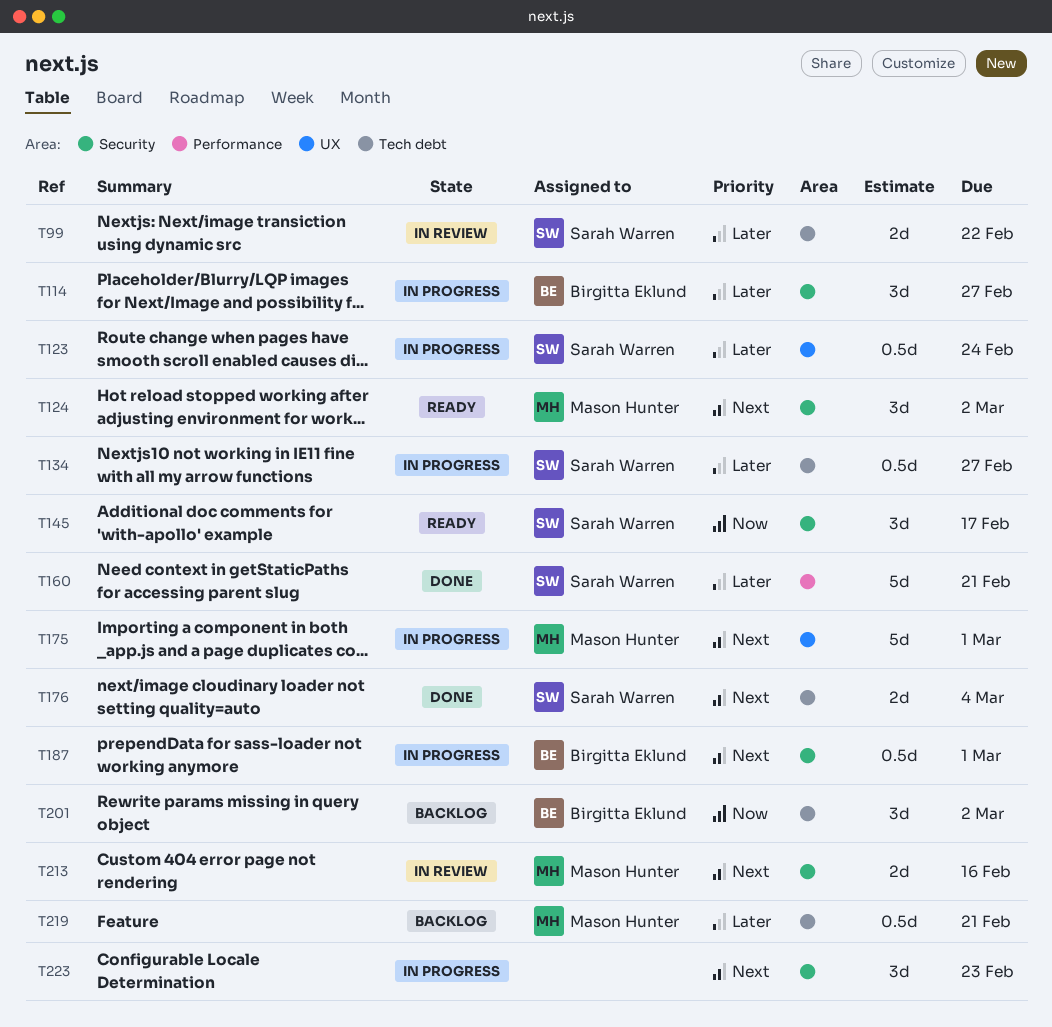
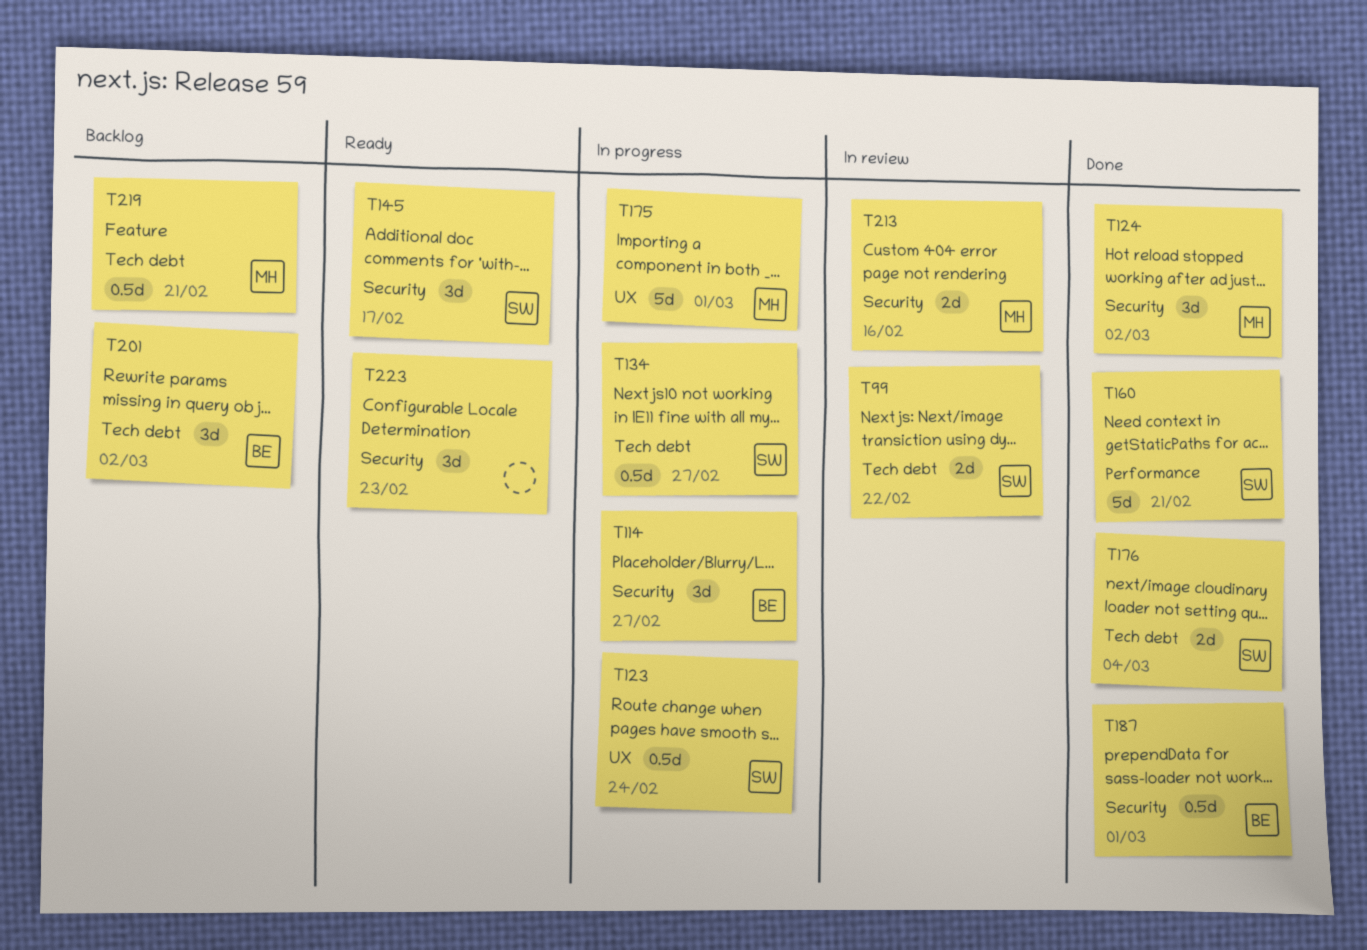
T124, status: Ready -> Done
T187, status: In progress -> Done
T223, status: In progress -> Ready

